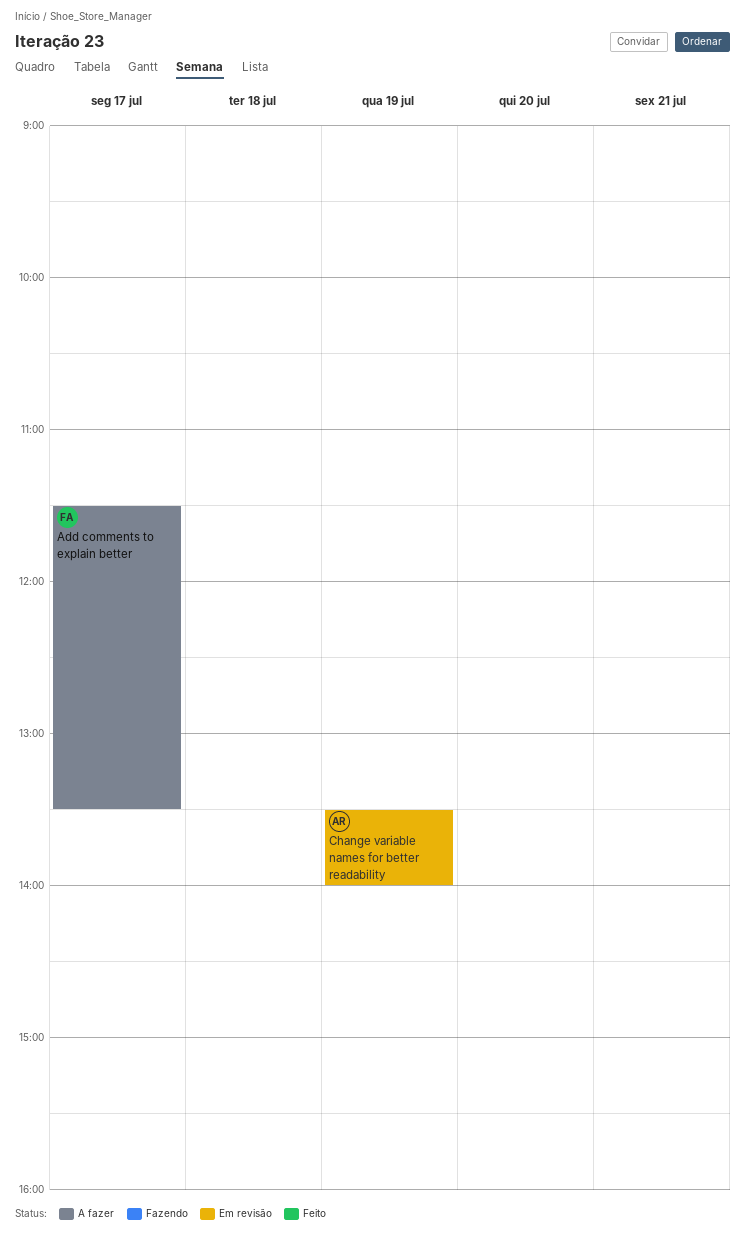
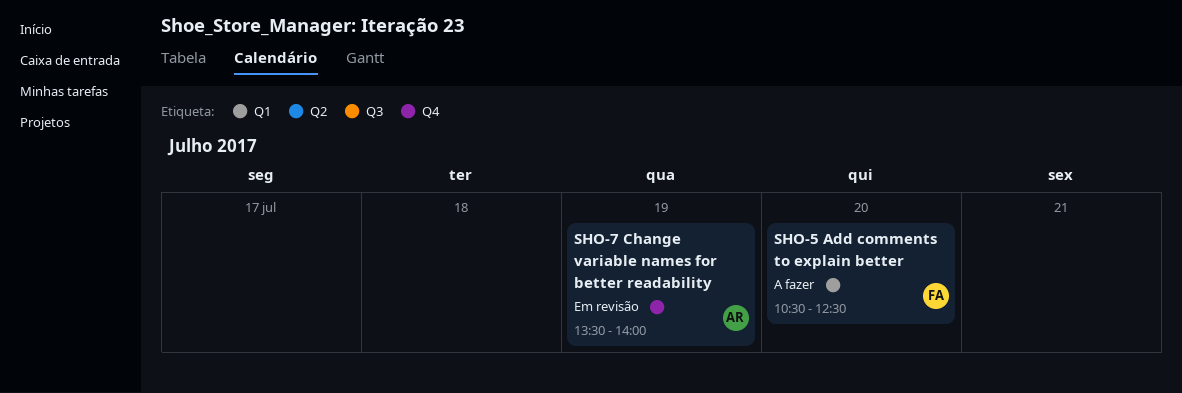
Add comments to explain better, day: Jul 17 -> Jul 20
Add comments to explain better, begins: 11:30 -> 10:30
Add comments to explain better, ends: 13:30 -> 12:30

